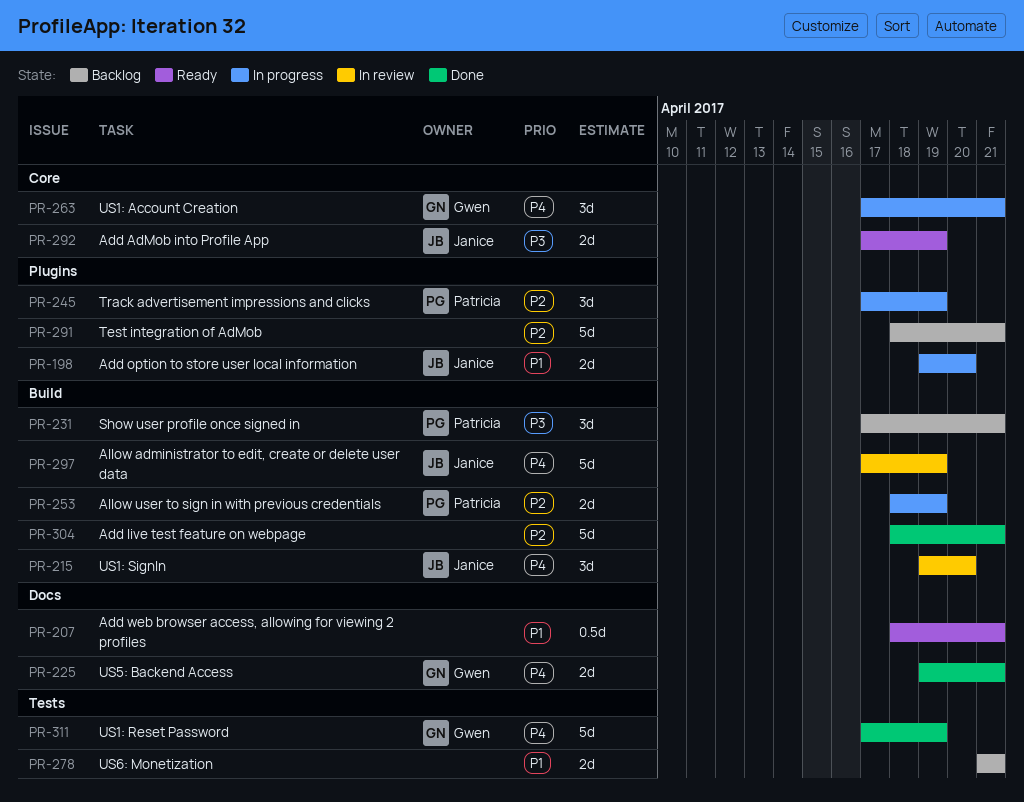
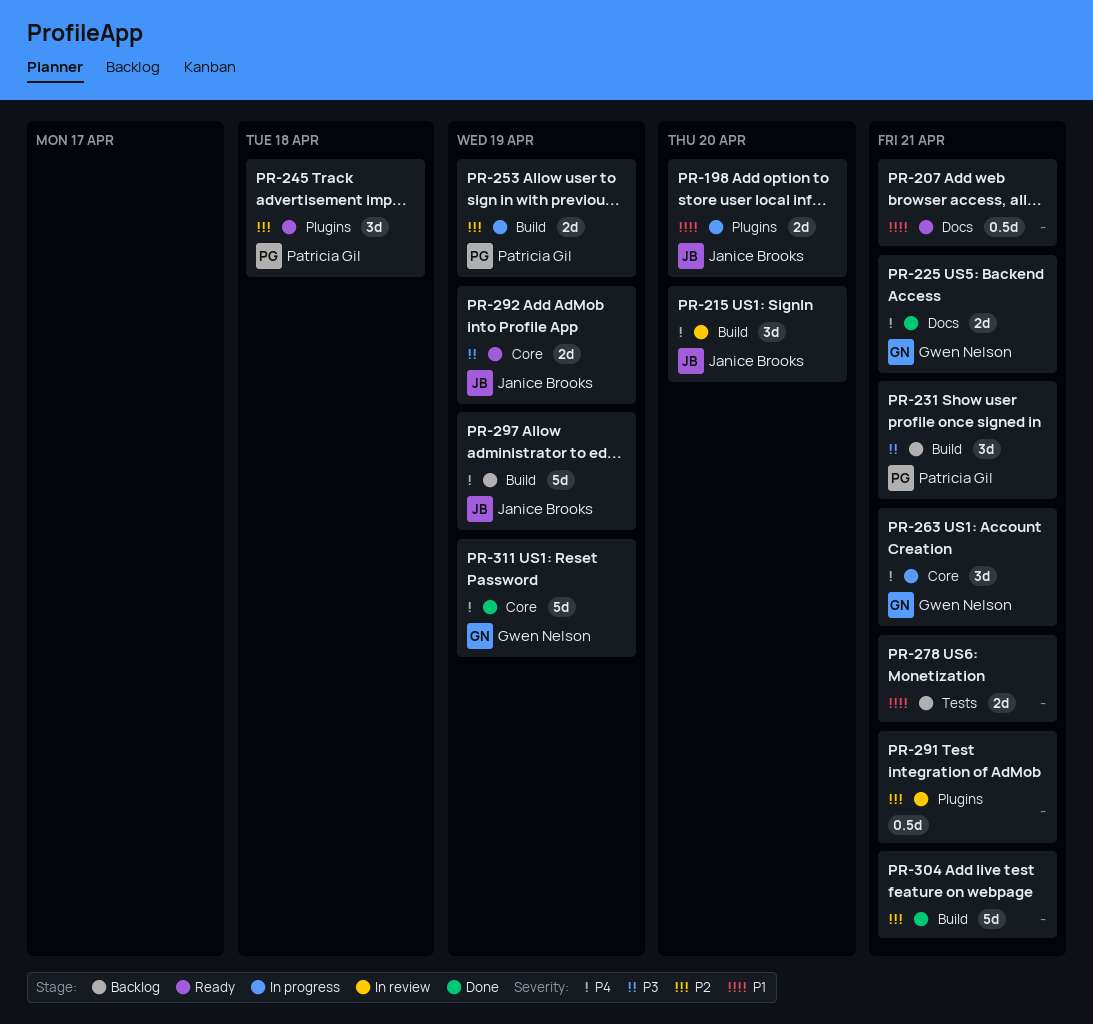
PR-245, status: In progress -> Ready
PR-245, due: Apr 19 -> Apr 18
PR-291, status: Backlog -> In review
PR-291, estimate: 5d -> 0.5d
PR-297, status: In review -> Backlog
PR-311, label: Tests -> Core

